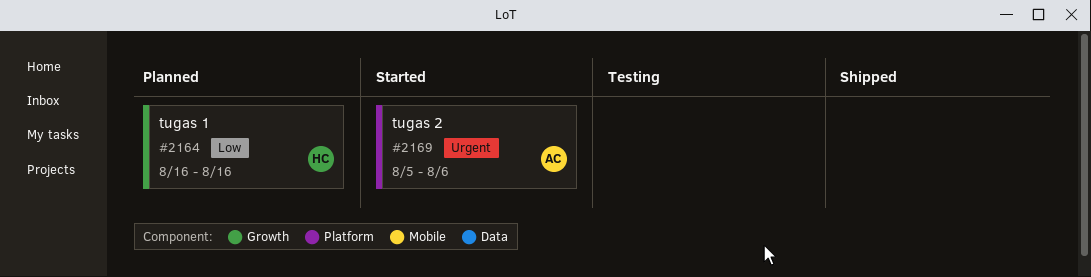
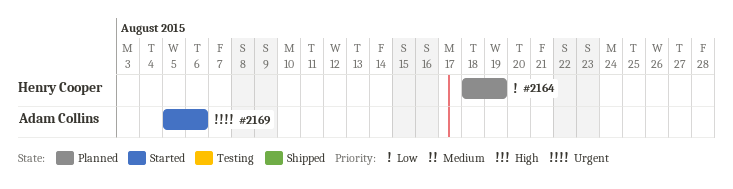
#2164, start: Aug 16 -> Aug 18
#2164, due: Aug 16 -> Aug 19

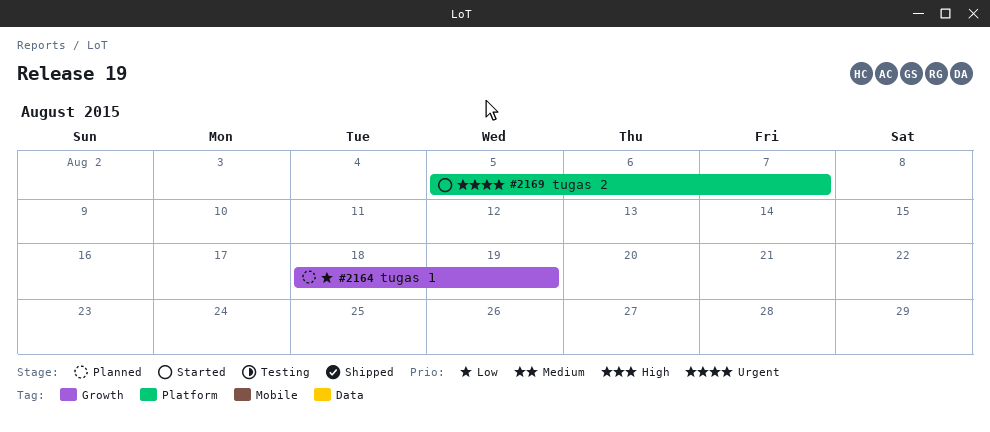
#2169, due: Aug 6 -> Aug 7

